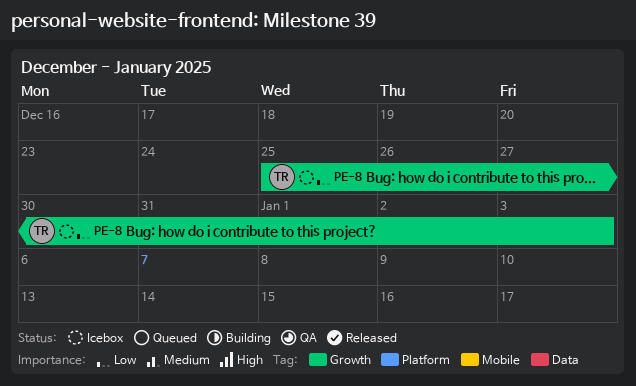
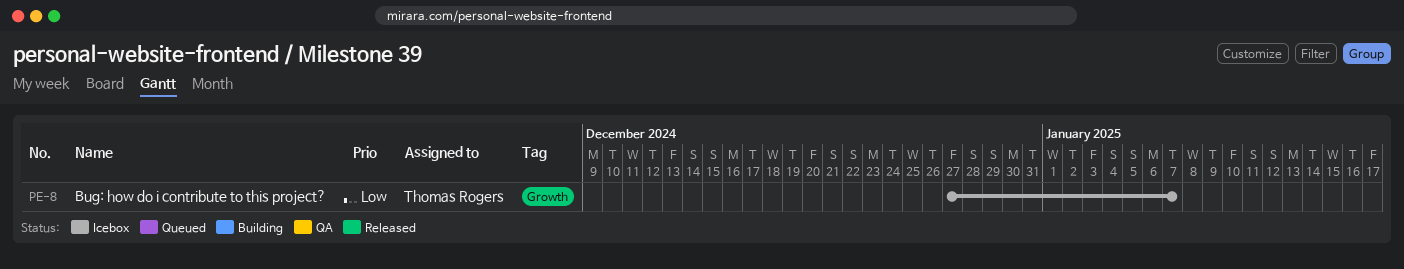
PE-8, start: Dec 25 -> Dec 27
PE-8, due: Jan 3 -> Jan 7

